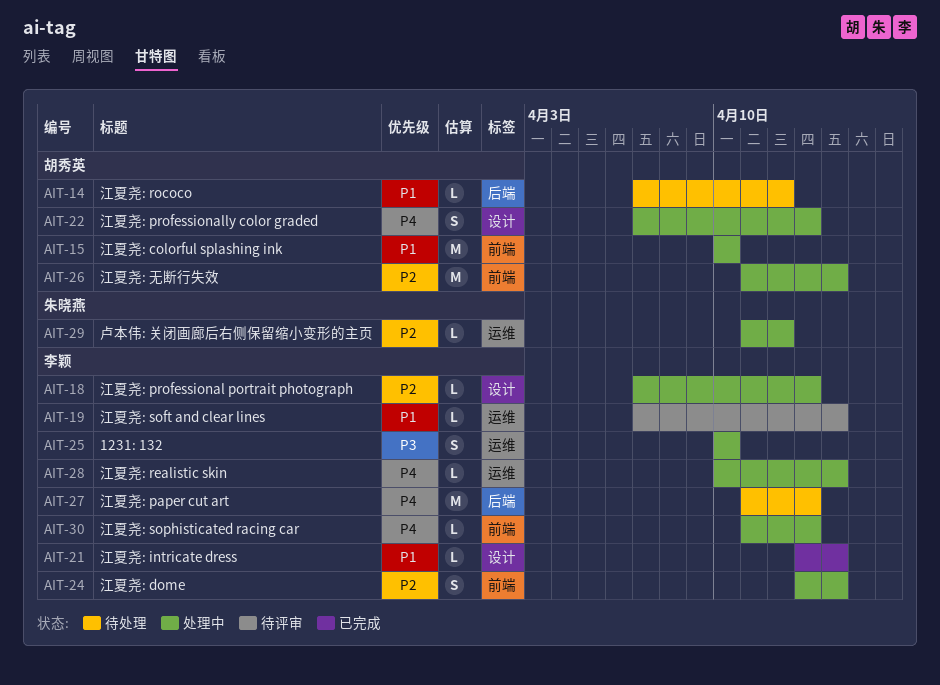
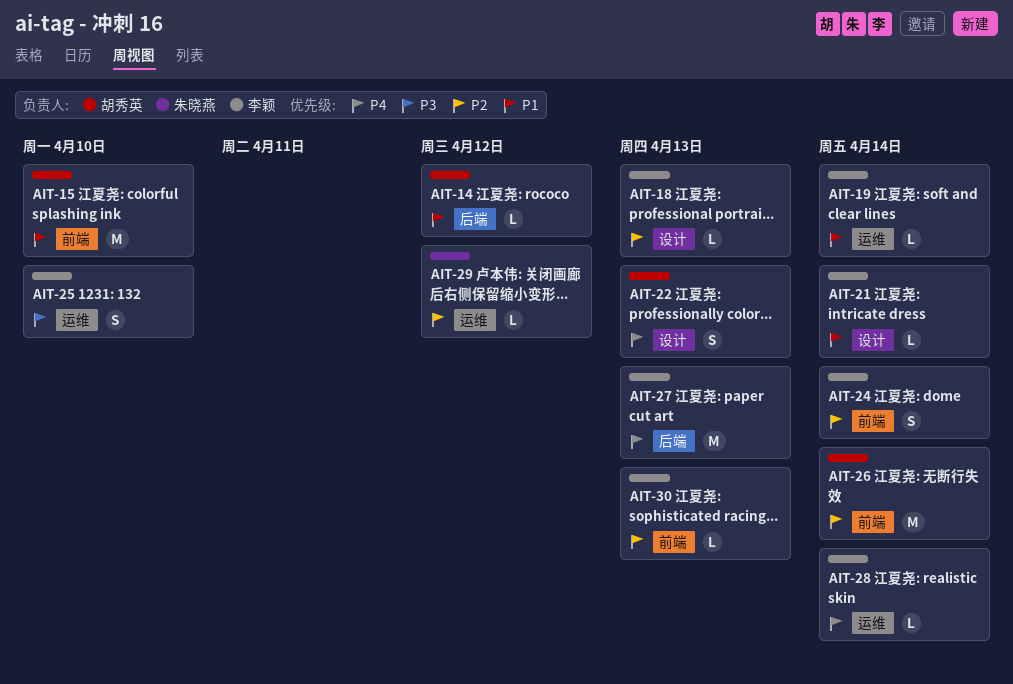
AIT-30, priority: P4 -> P2

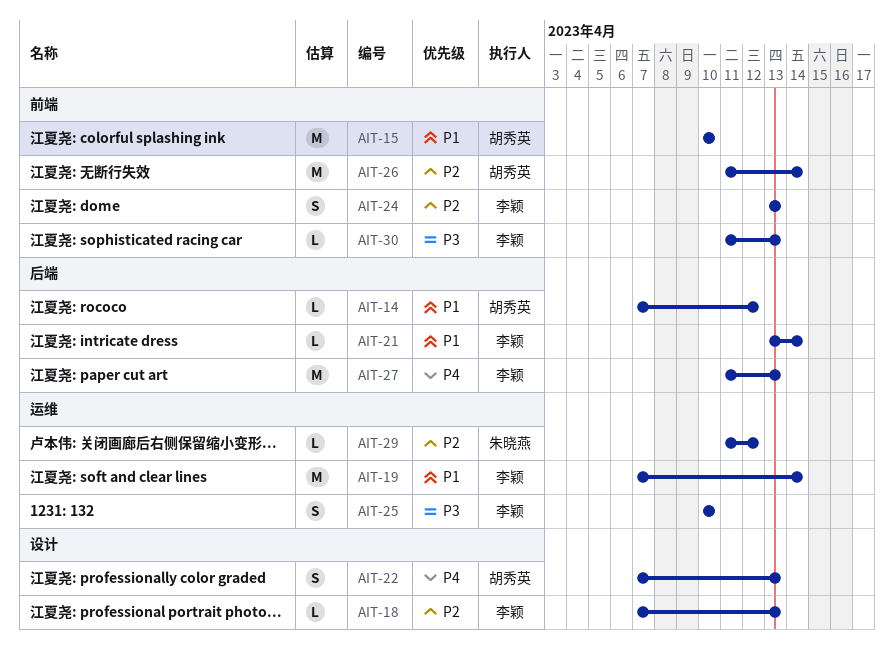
AIT-19, estimate: L -> M
AIT-21, label: 设计 -> 后端
AIT-24, due: Apr 14 -> Apr 13
AIT-28: present -> none
AIT-30, priority: P2 -> P3

